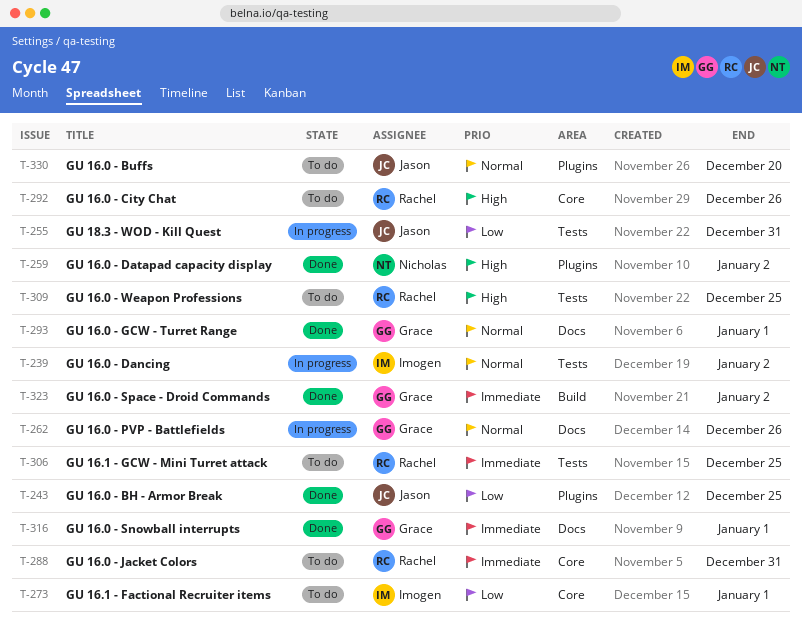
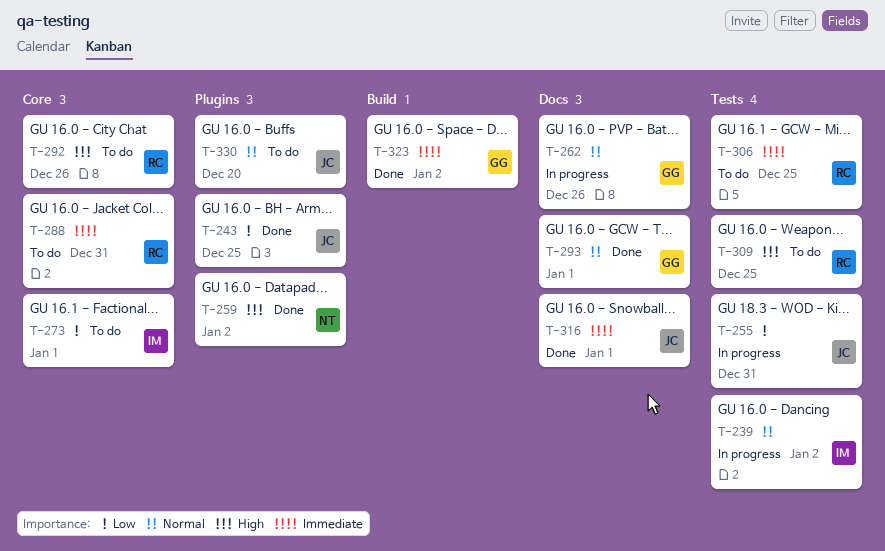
T-316, owner: Grace -> Jason

